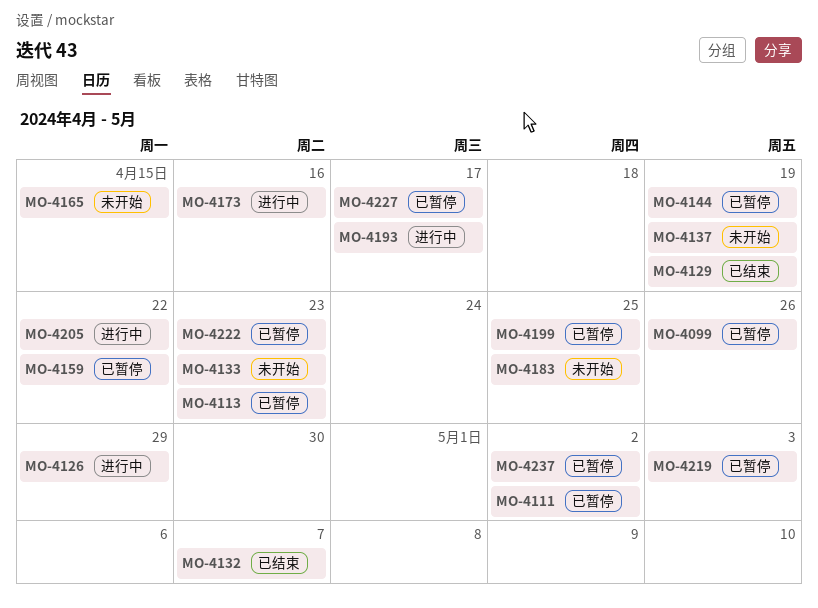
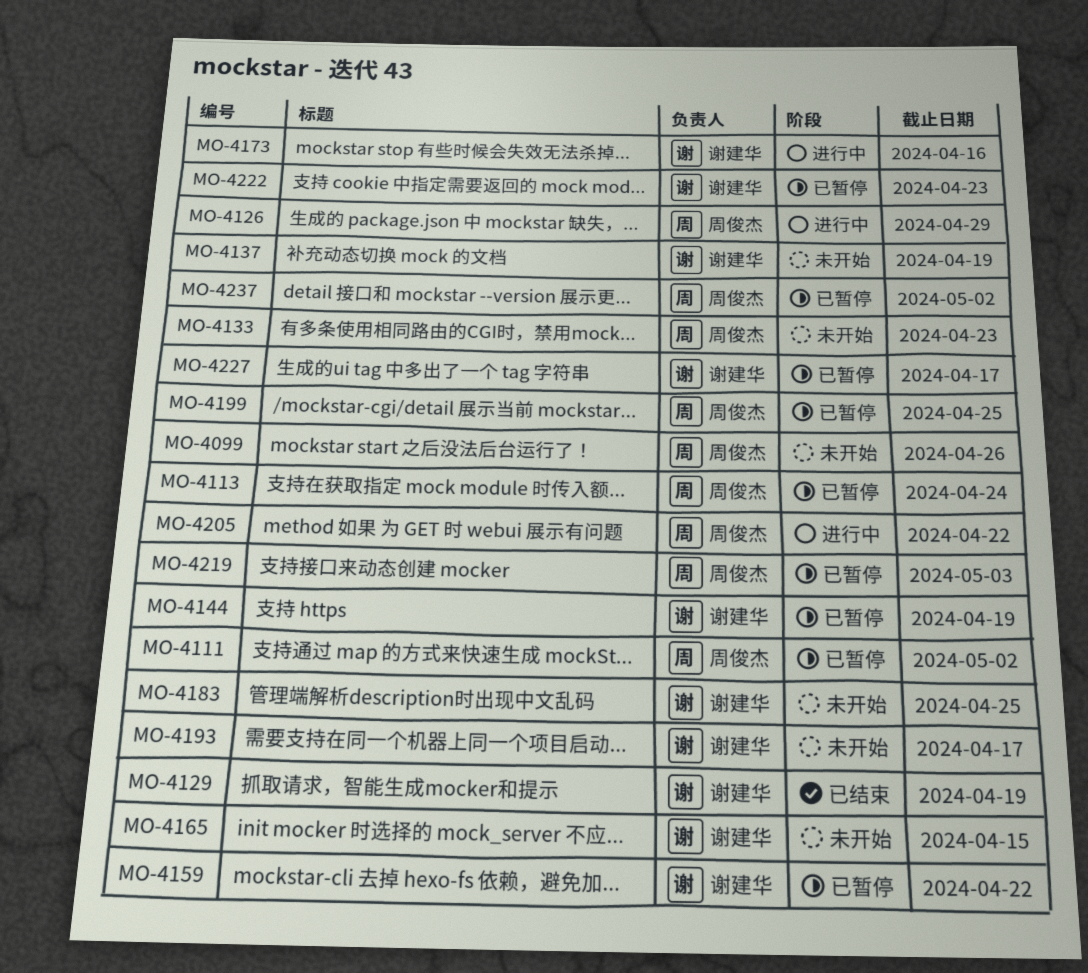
MO-4099, status: 已暂停 -> 未开始
MO-4113, due: Apr 23 -> Apr 24
MO-4132: present -> none
MO-4193, status: 进行中 -> 未开始

